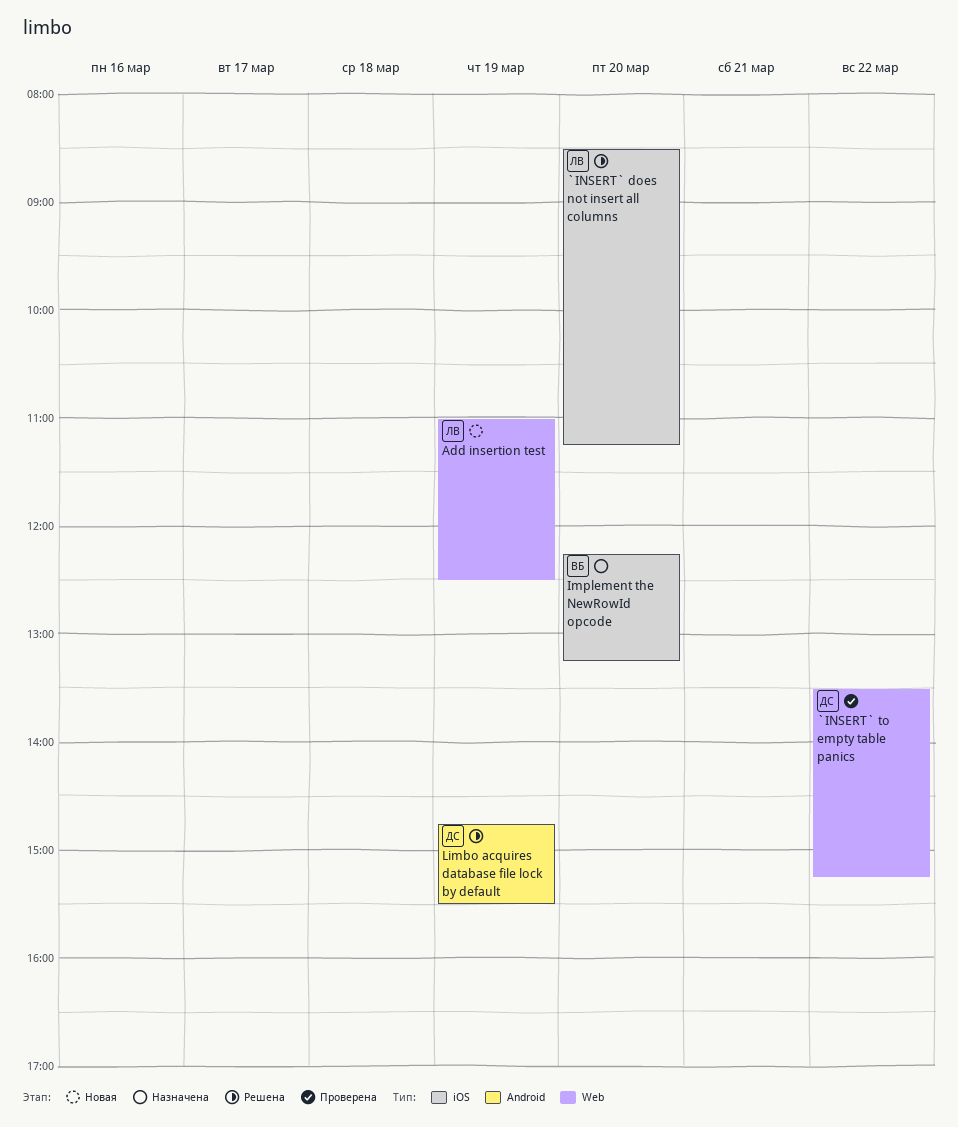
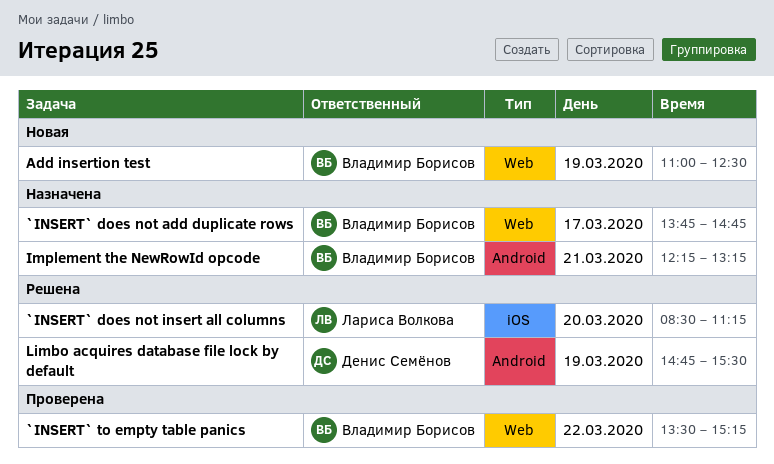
`INSERT` does not add duplicate rows: none -> present
`INSERT` to empty table panics, owner: Денис Семёнов -> Владимир Борисов
Add insertion test, owner: Лариса Волкова -> Владимир Борисов
Implement the NewRowId opcode, label: iOS -> Android
Implement the NewRowId opcode, day: Mar 20 -> Mar 21

